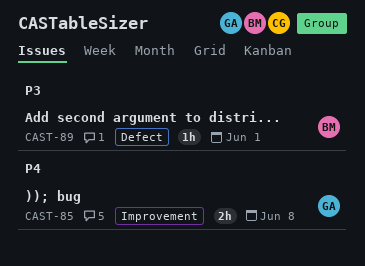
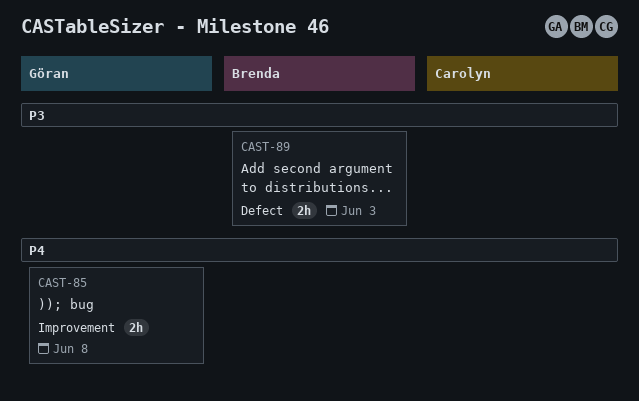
CAST-89, estimate: 1h -> 2h
CAST-89, due: Jun 1 -> Jun 3

